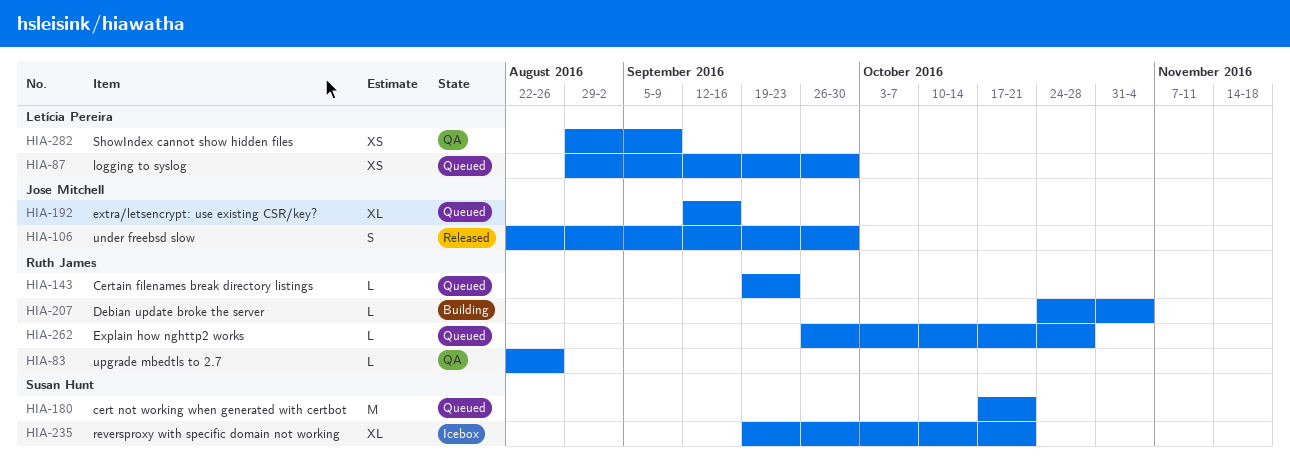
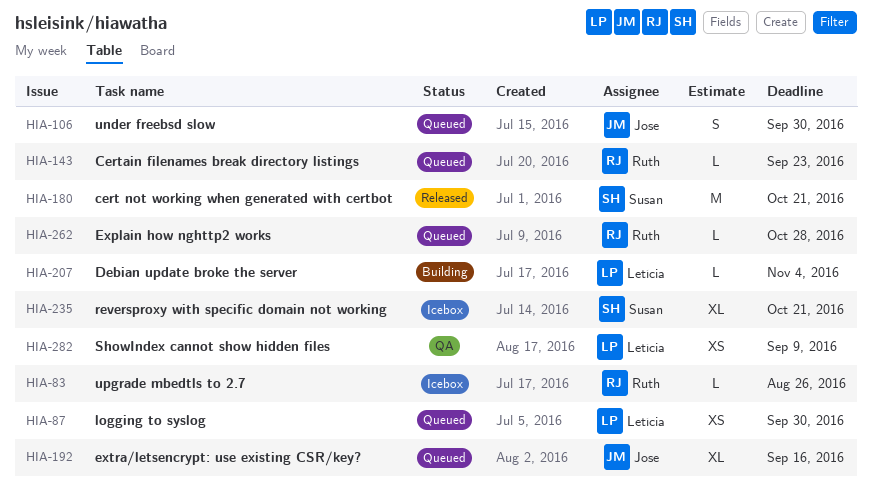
HIA-83, status: QA -> Icebox
HIA-106, status: Released -> Queued
HIA-180, status: Queued -> Released
HIA-207, owner: Ruth James -> Letícia Pereira

